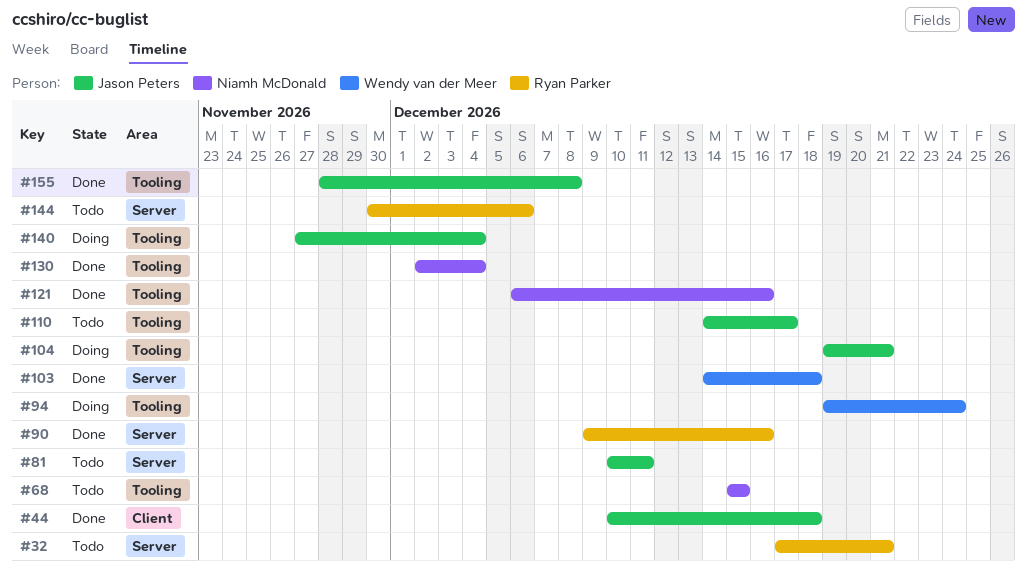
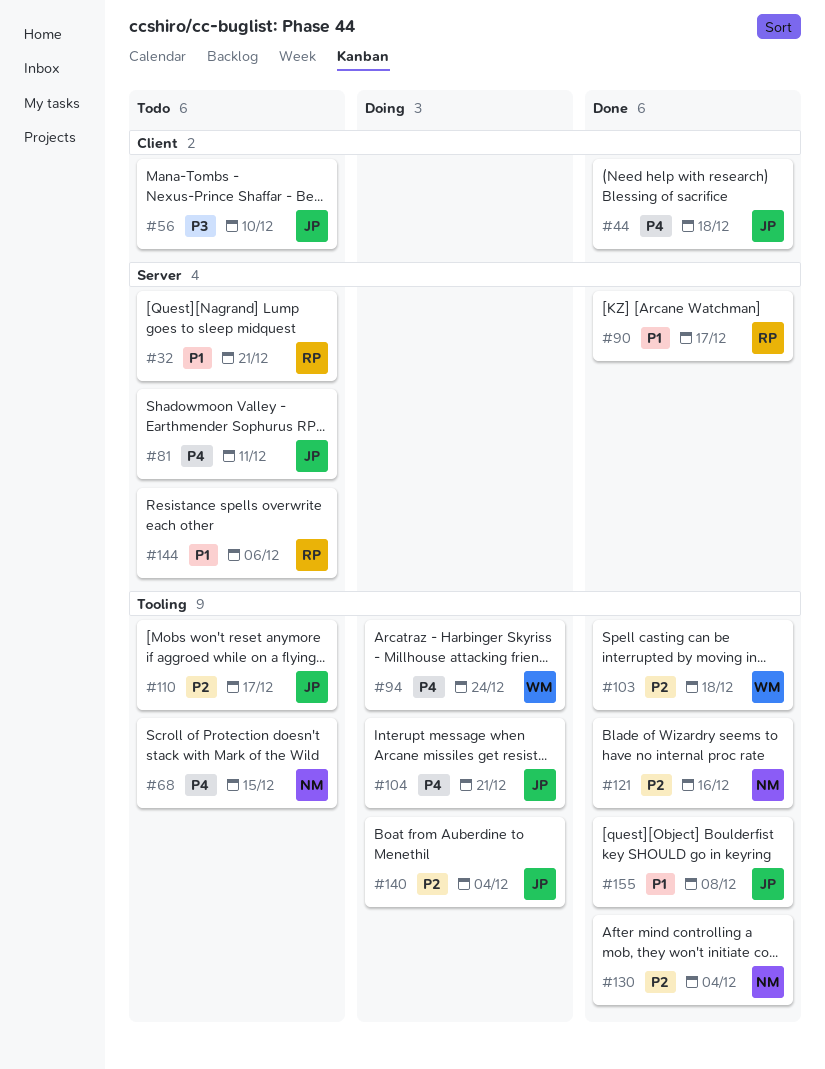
#56: none -> present
#90, due: Dec 16 -> Dec 17
#103, label: Server -> Tooling

